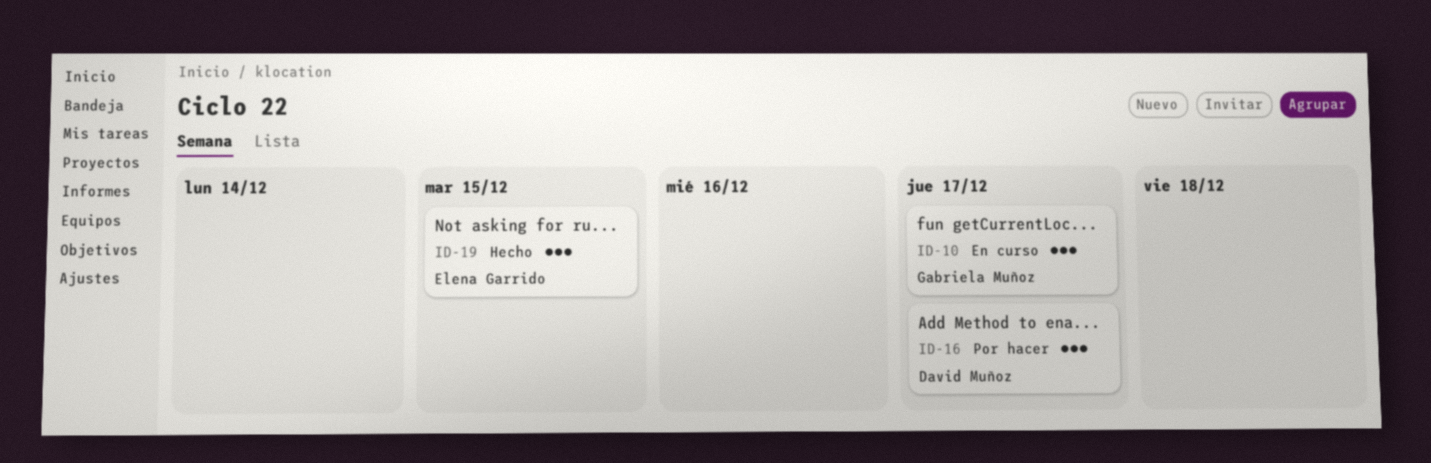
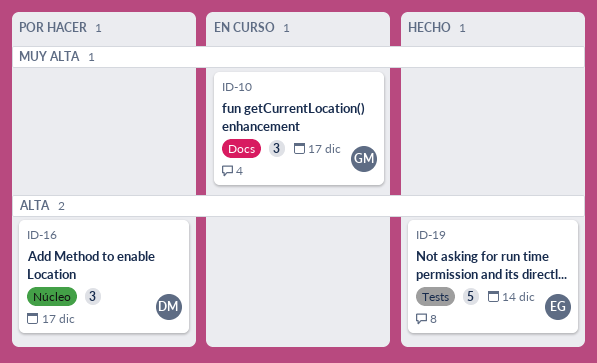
ID-19, estimate: 3 -> 5
ID-19, due: Dec 15 -> Dec 14

